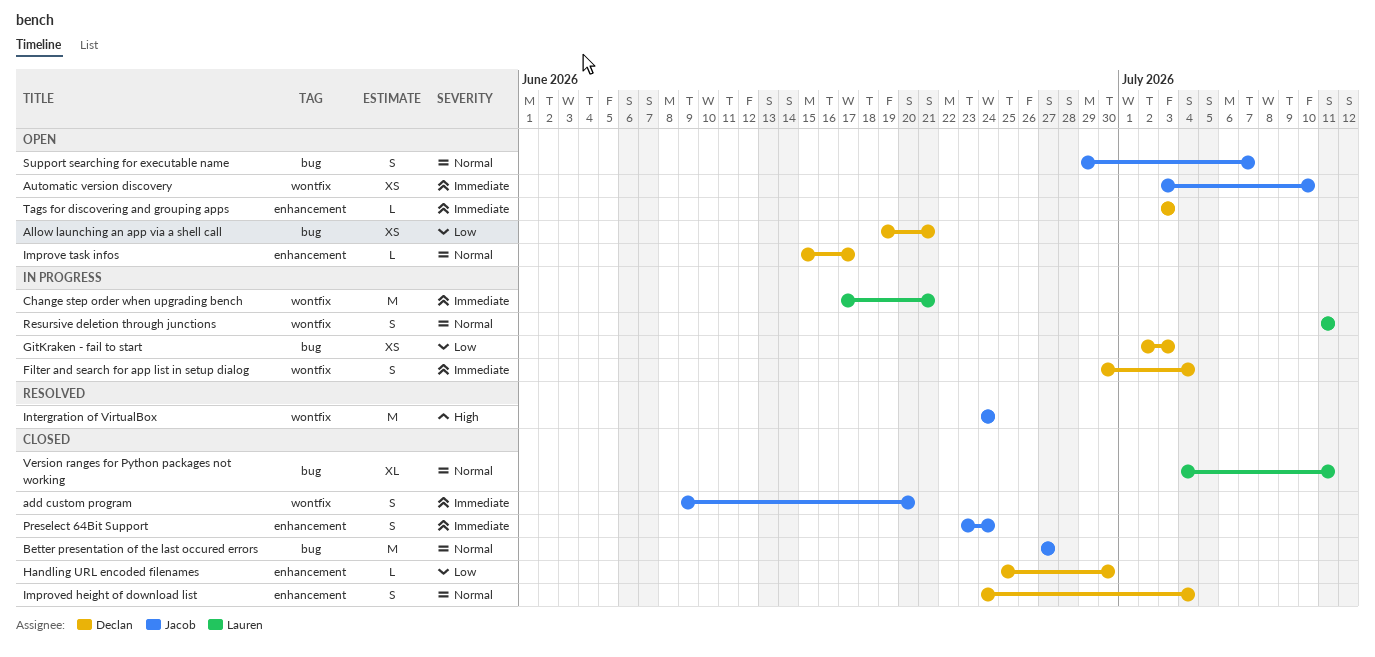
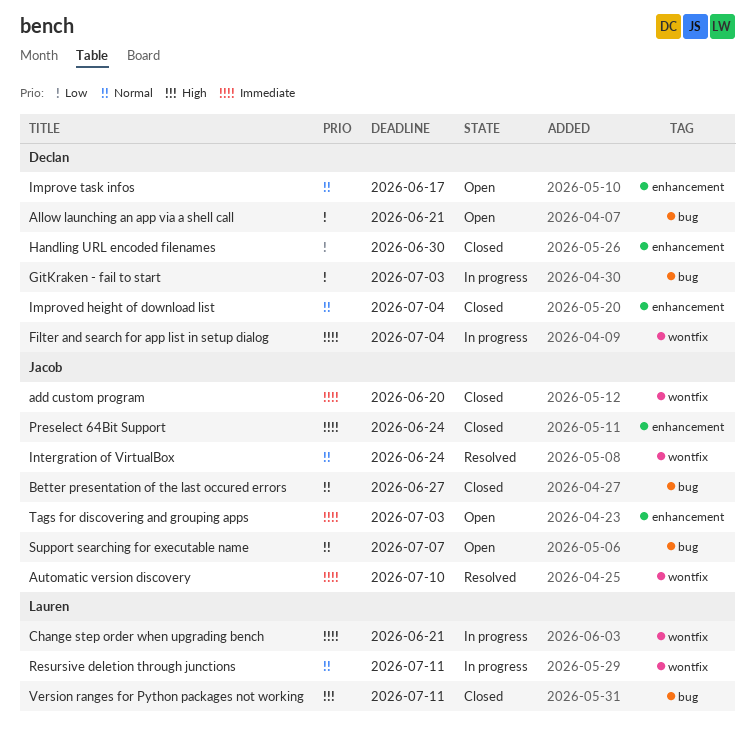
Automatic version discovery, status: Open -> Resolved
Intergration of VirtualBox, priority: High -> Normal
Tags for discovering and grouping apps, owner: Declan -> Jacob
Version ranges for Python packages not working, priority: Normal -> High

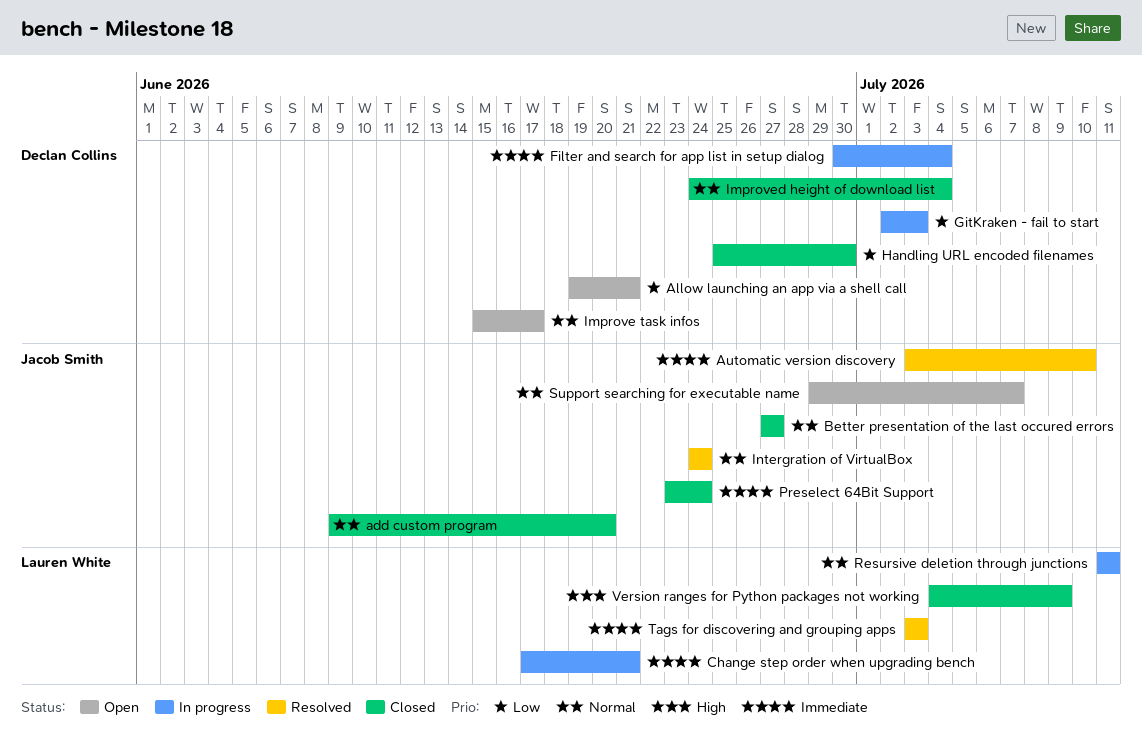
add custom program, priority: Immediate -> Normal
Tags for discovering and grouping apps, status: Open -> Resolved
Tags for discovering and grouping apps, owner: Jacob Smith -> Lauren White
Version ranges for Python packages not working, due: Jul 11 -> Jul 9

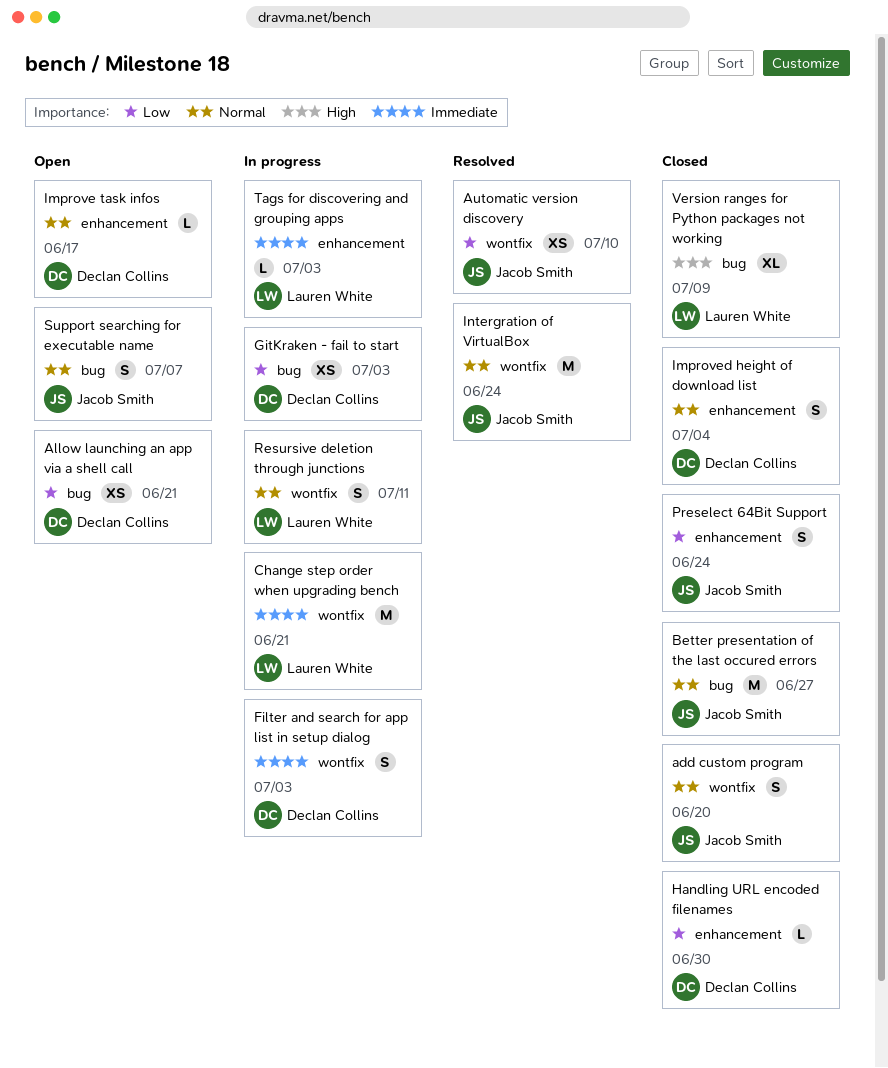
Automatic version discovery, priority: Immediate -> Low
Filter and search for app list in setup dialog, due: Jul 4 -> Jul 3
Preselect 64Bit Support, priority: Immediate -> Low
Tags for discovering and grouping apps, status: Resolved -> In progress

